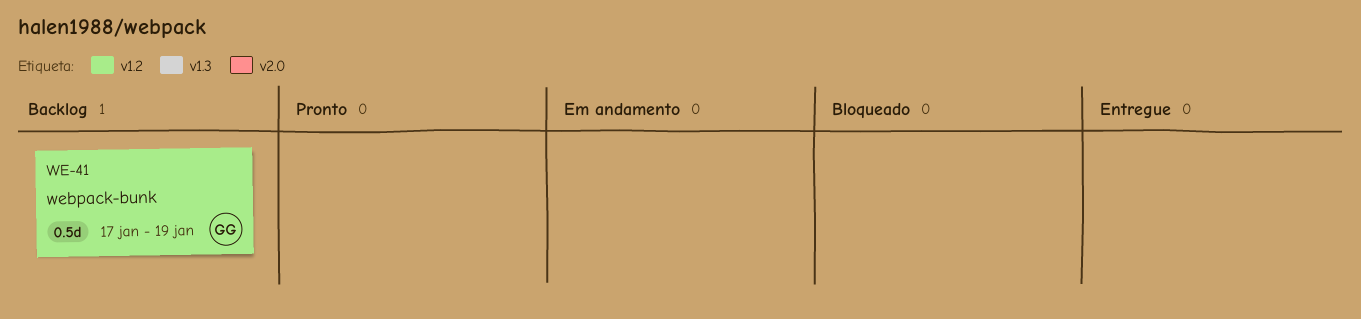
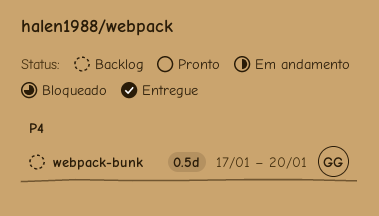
webpack-bunk, due: Jan 19 -> Jan 20

